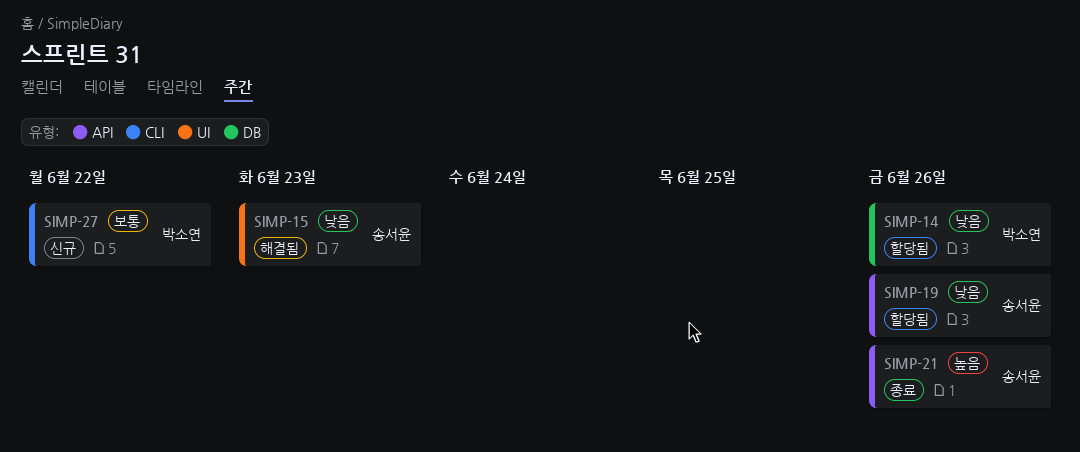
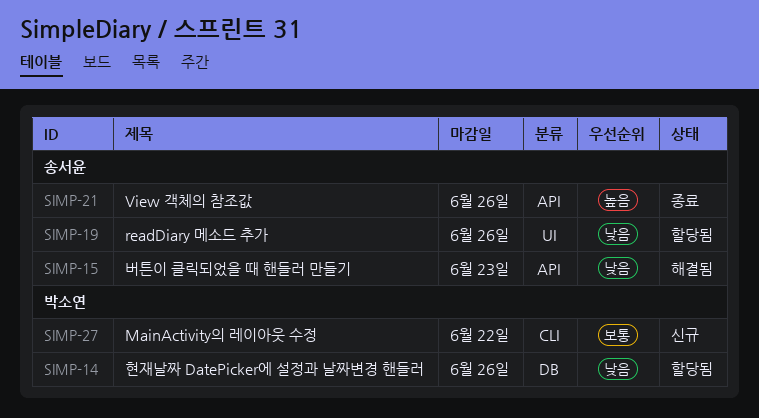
SIMP-15, label: UI -> API
SIMP-19, label: API -> UI

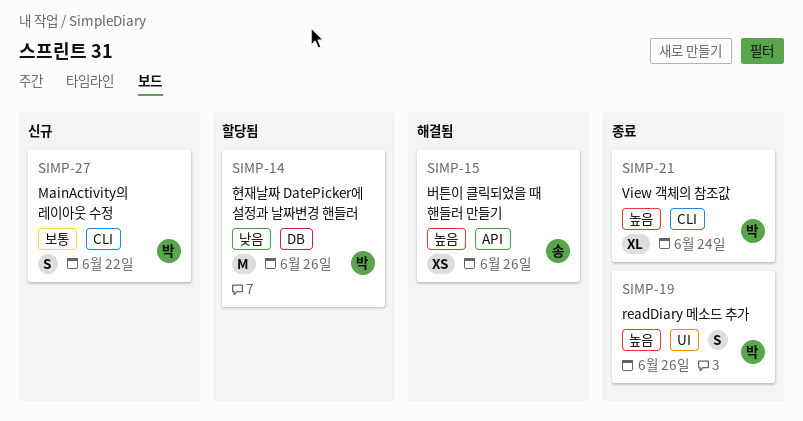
SIMP-15, priority: 낮음 -> 높음
SIMP-15, due: Jun 23 -> Jun 26
SIMP-19, status: 할당됨 -> 종료
SIMP-19, owner: 송서윤 -> 박소연
SIMP-19, priority: 낮음 -> 높음
SIMP-21, owner: 송서윤 -> 박소연
SIMP-21, label: API -> CLI
SIMP-21, due: Jun 26 -> Jun 24

